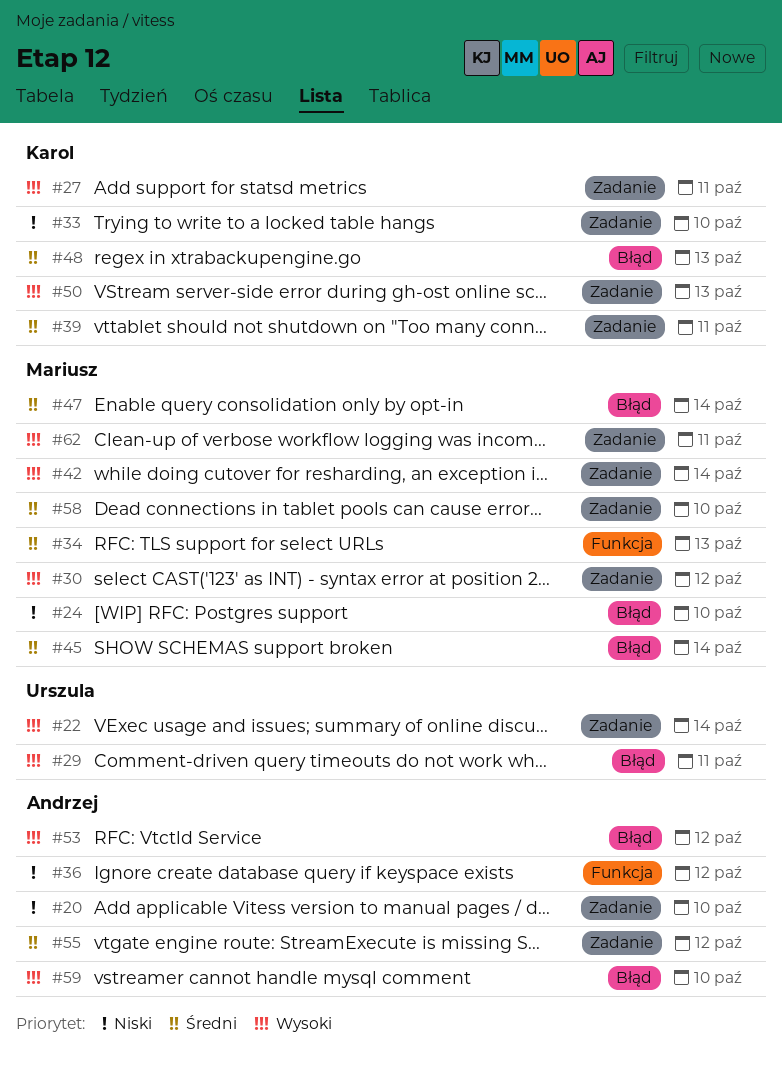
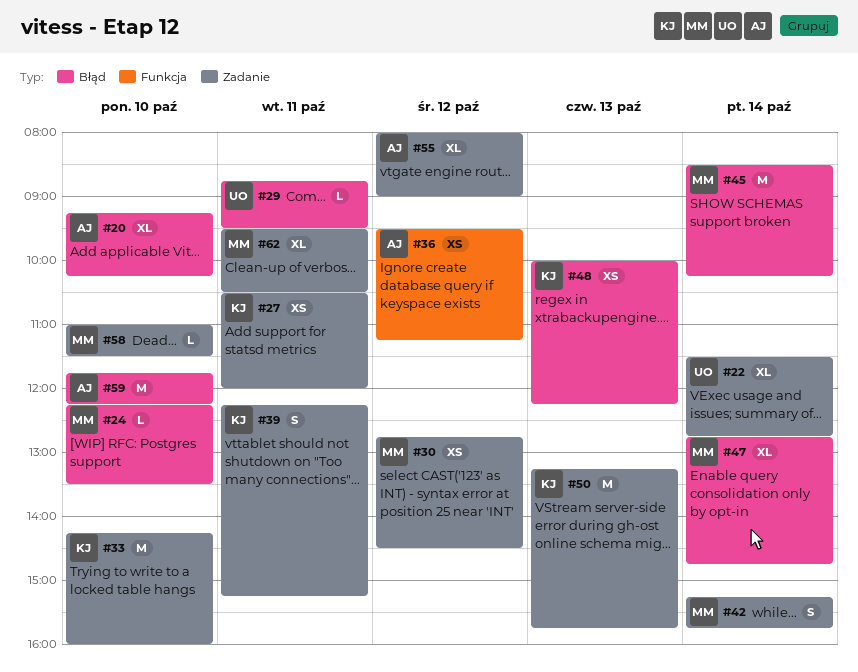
#20, label: Zadanie -> Błąd
#34: present -> none
#53: present -> none

